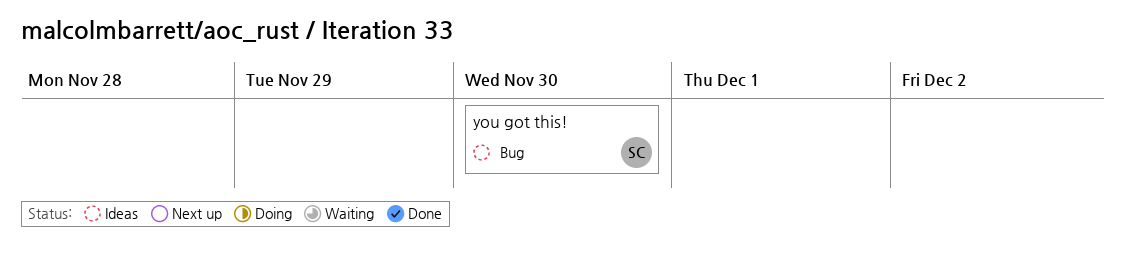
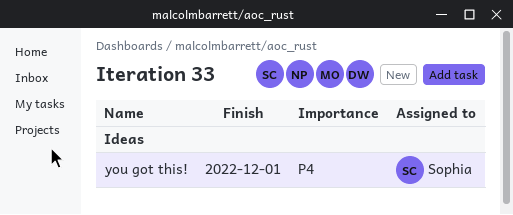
you got this!, due: Nov 30 -> Dec 1

